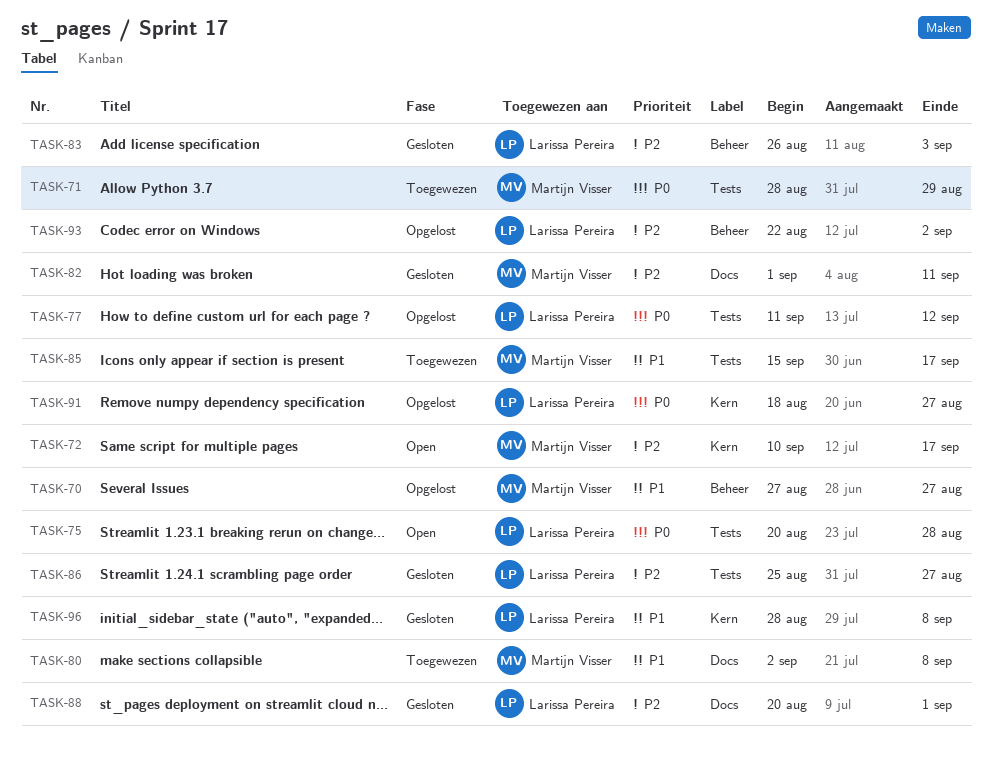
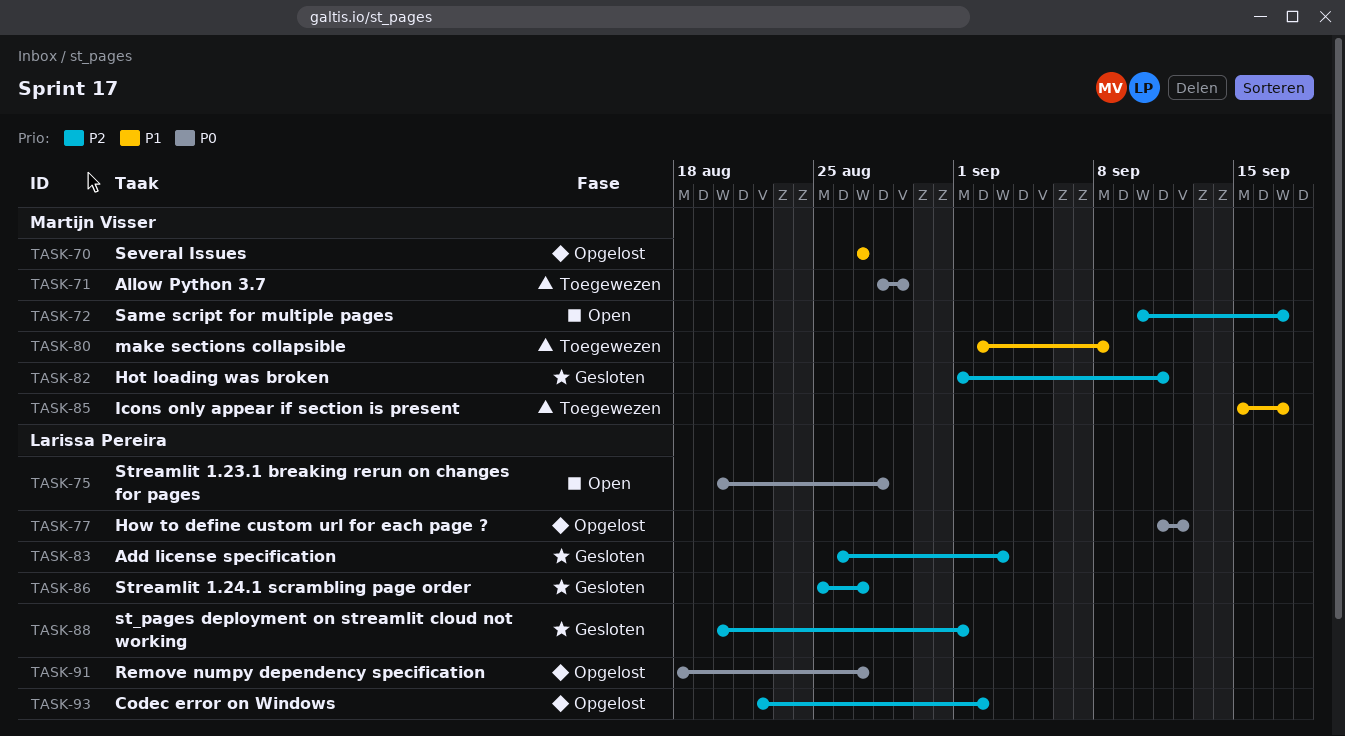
TASK-96: present -> none

